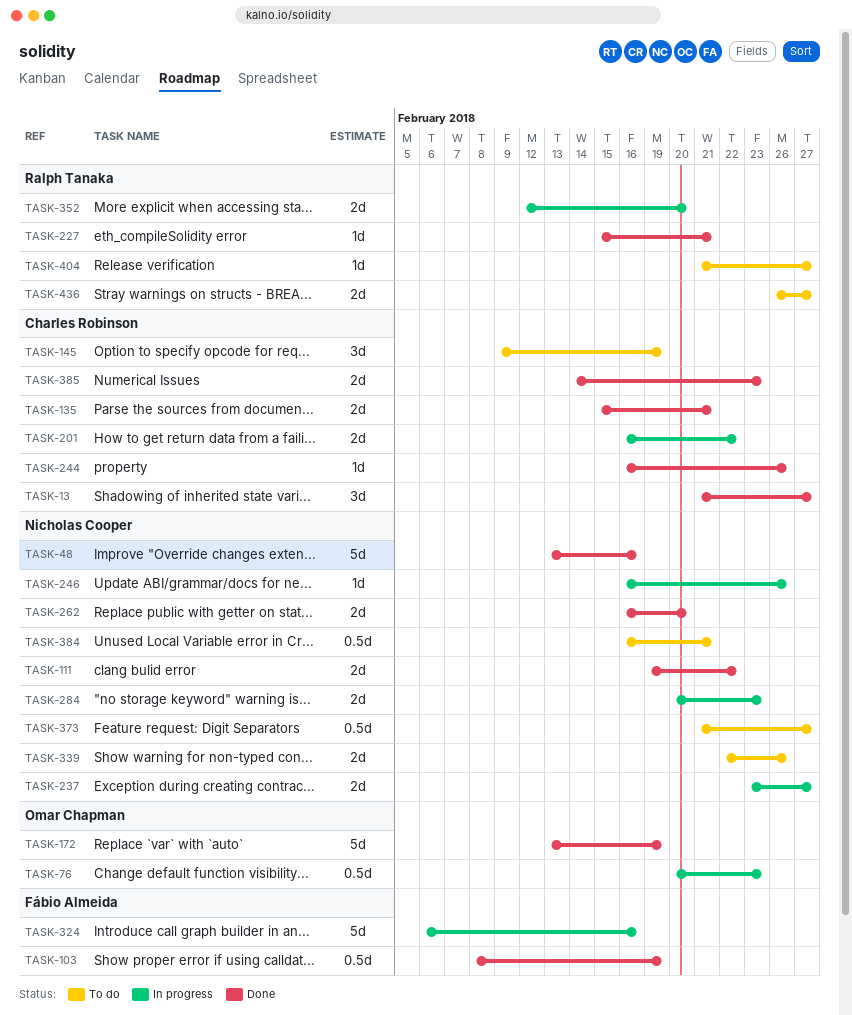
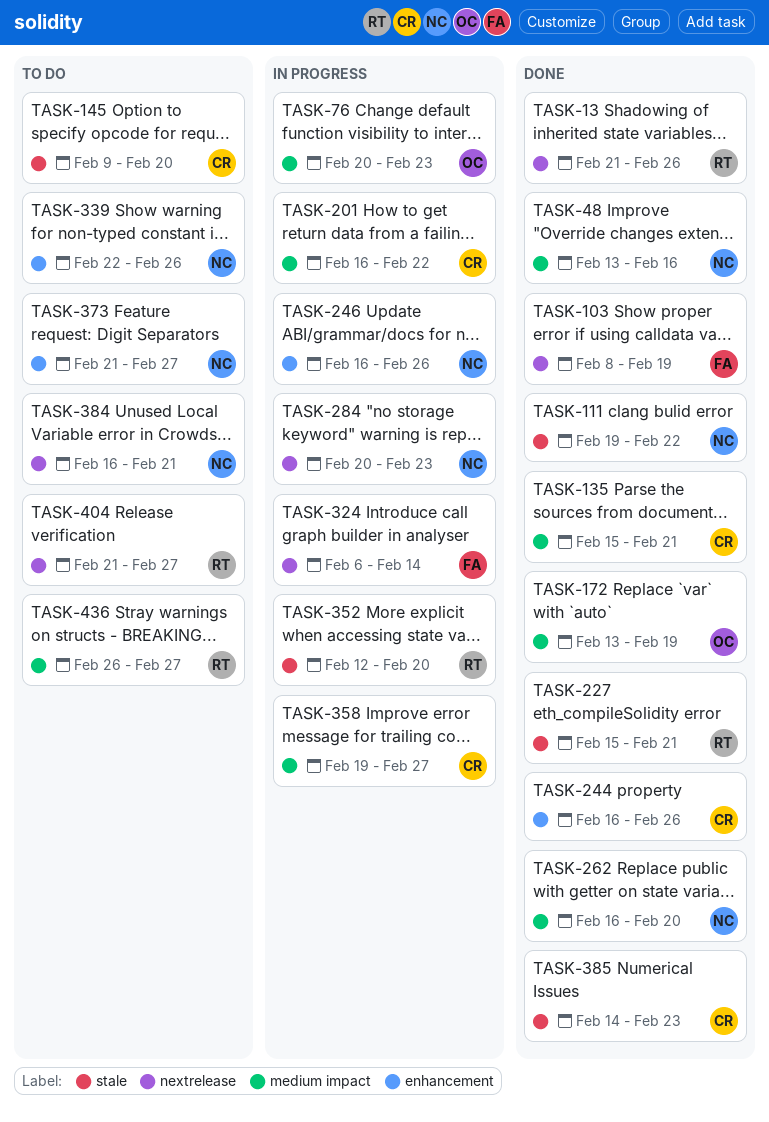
TASK-13, owner: Charles Robinson -> Ralph Tanaka
TASK-13, due: Feb 27 -> Feb 26
TASK-145, due: Feb 19 -> Feb 20
TASK-237: present -> none
TASK-324, due: Feb 16 -> Feb 14
TASK-358: none -> present

